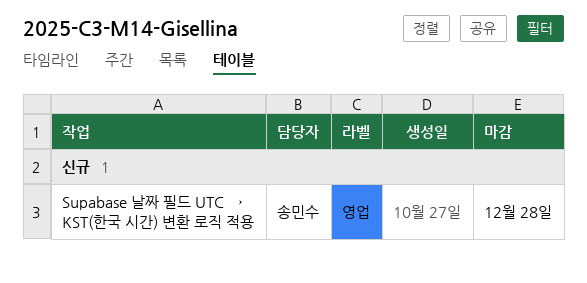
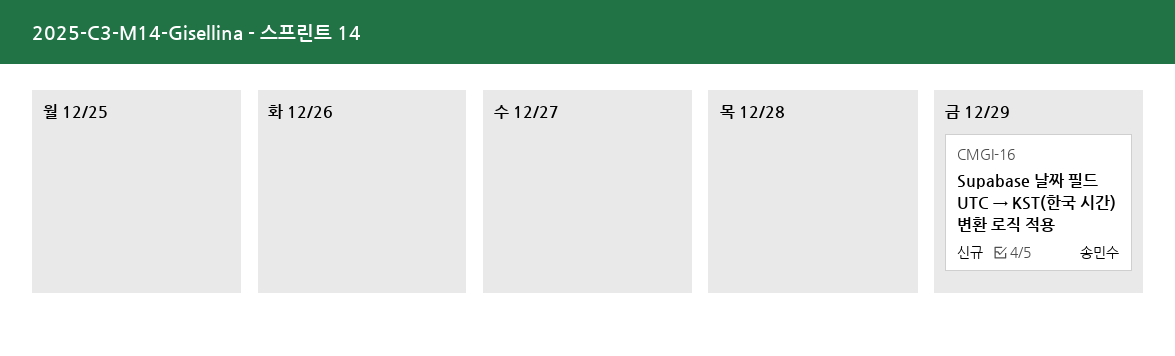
Supabase 날짜 필드 UTC → KST(한국 시간) 변환 로직 적용, due: Dec 28 -> Dec 29

